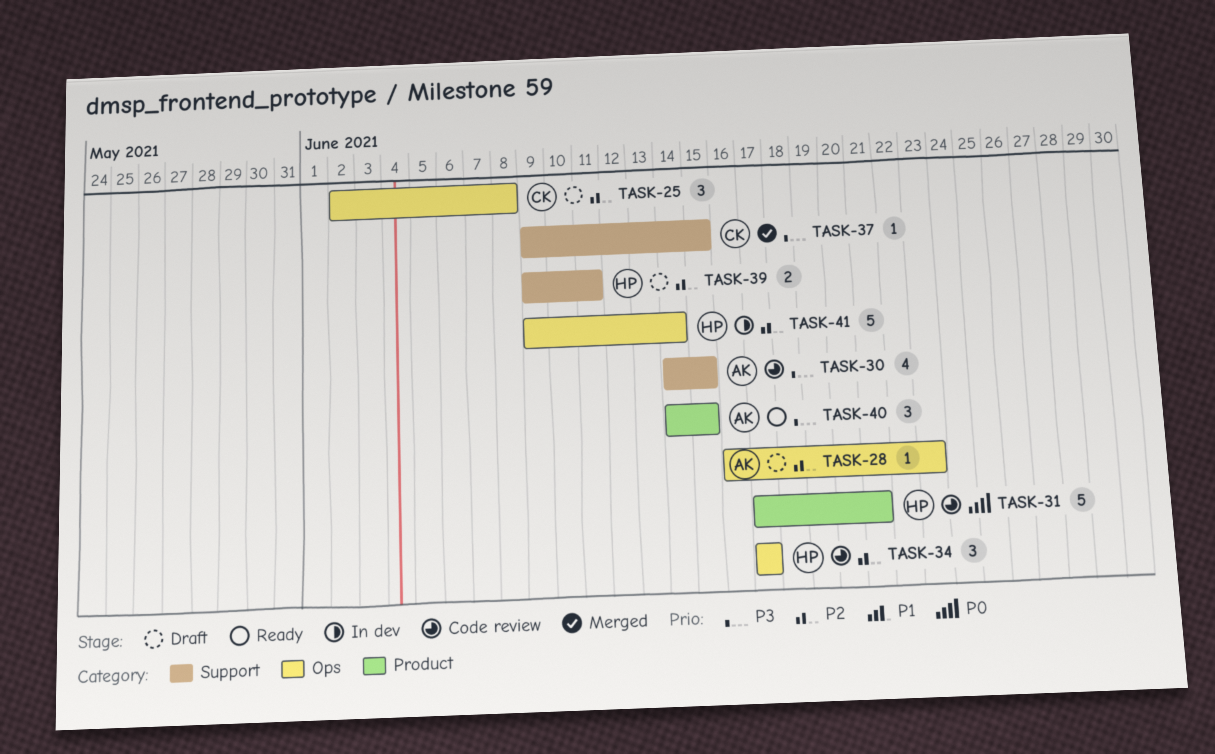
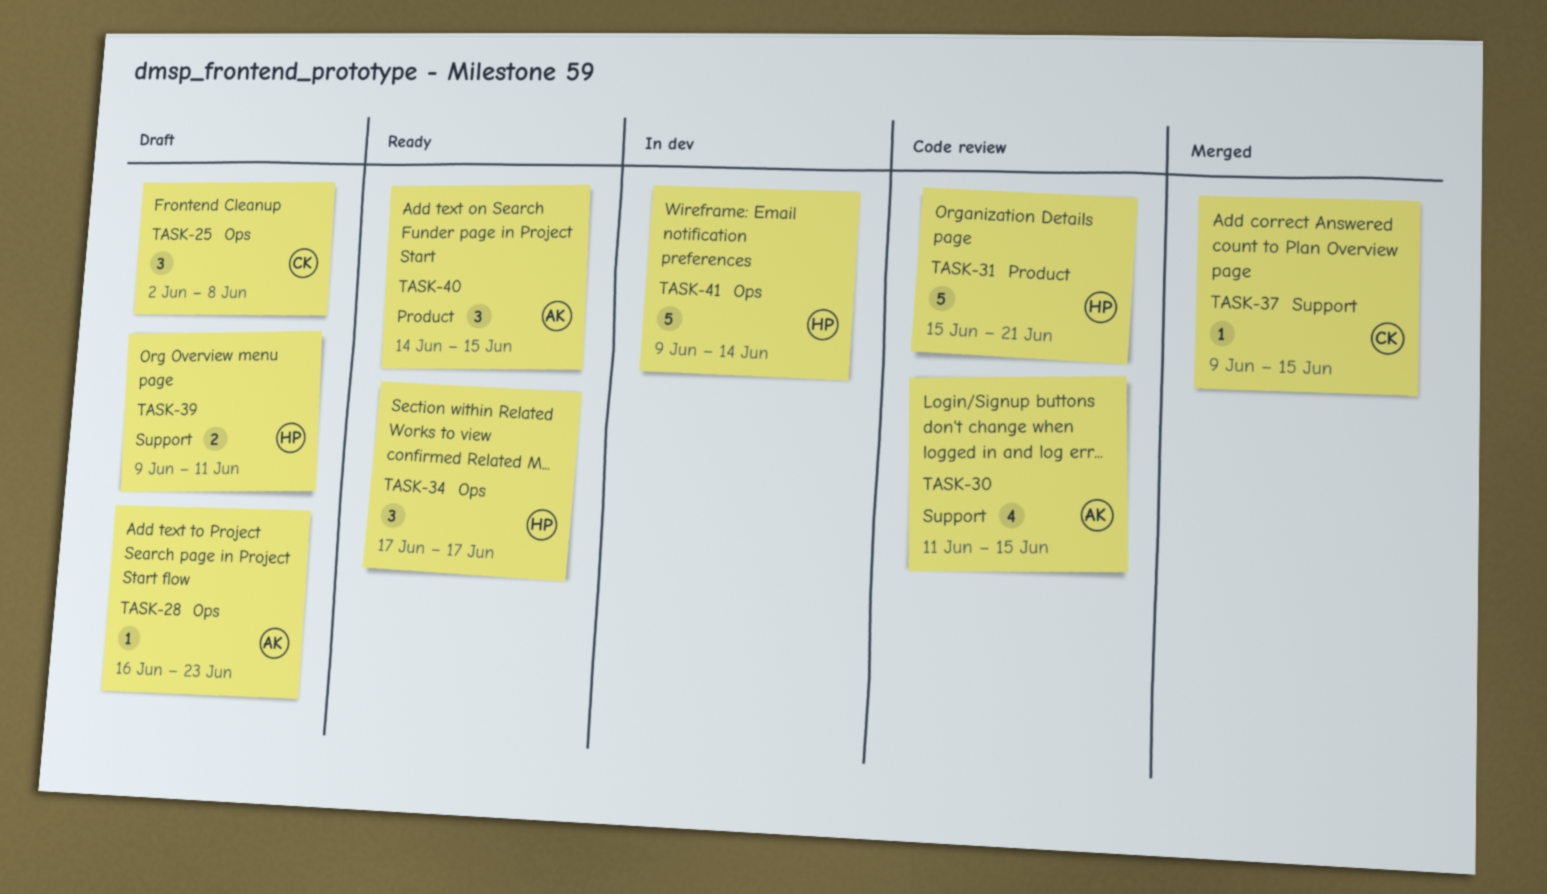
TASK-30, start: Jun 14 -> Jun 11
TASK-31, start: Jun 17 -> Jun 15
TASK-34, status: Code review -> Ready

